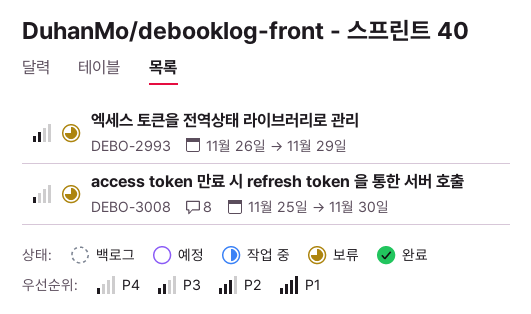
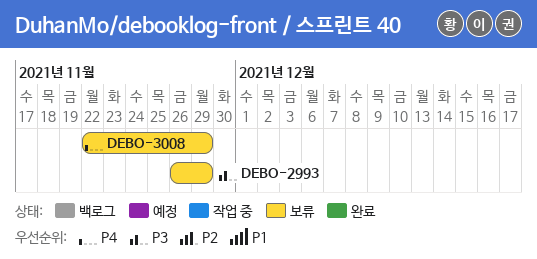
DEBO-3008, start: Nov 25 -> Nov 22
DEBO-3008, due: Nov 30 -> Nov 29

